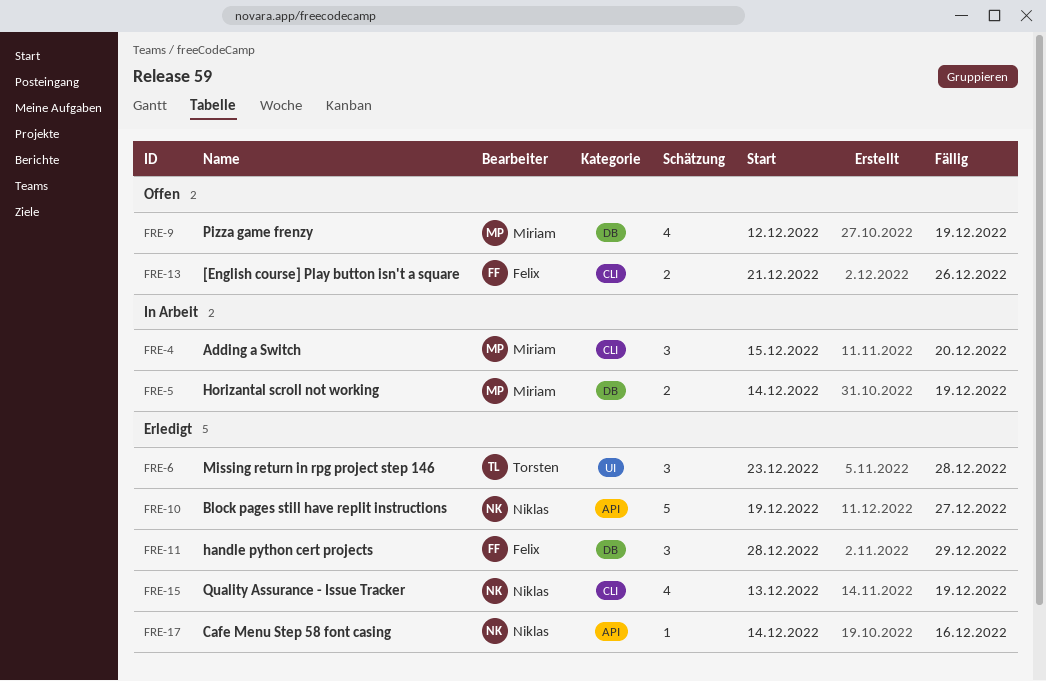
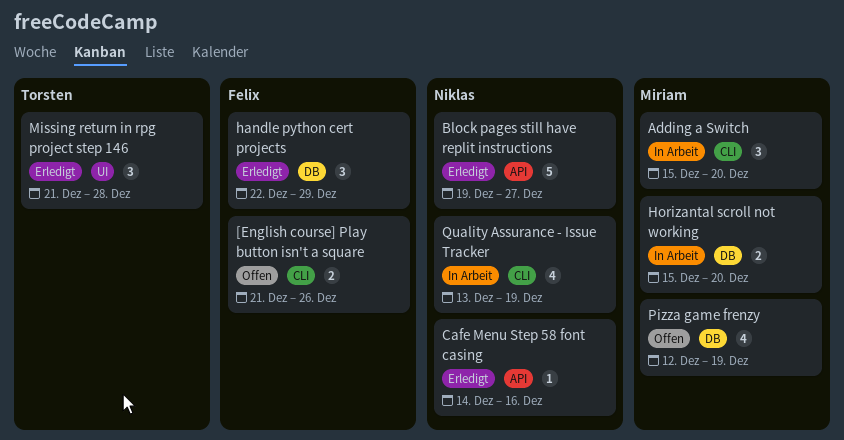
handle python cert projects, start: Dec 28 -> Dec 22
Horizantal scroll not working, start: Dec 14 -> Dec 15
Horizantal scroll not working, due: Dec 19 -> Dec 20
Missing return in rpg project step 146, start: Dec 23 -> Dec 21
Quality Assurance - Issue Tracker, status: Erledigt -> In Arbeit

